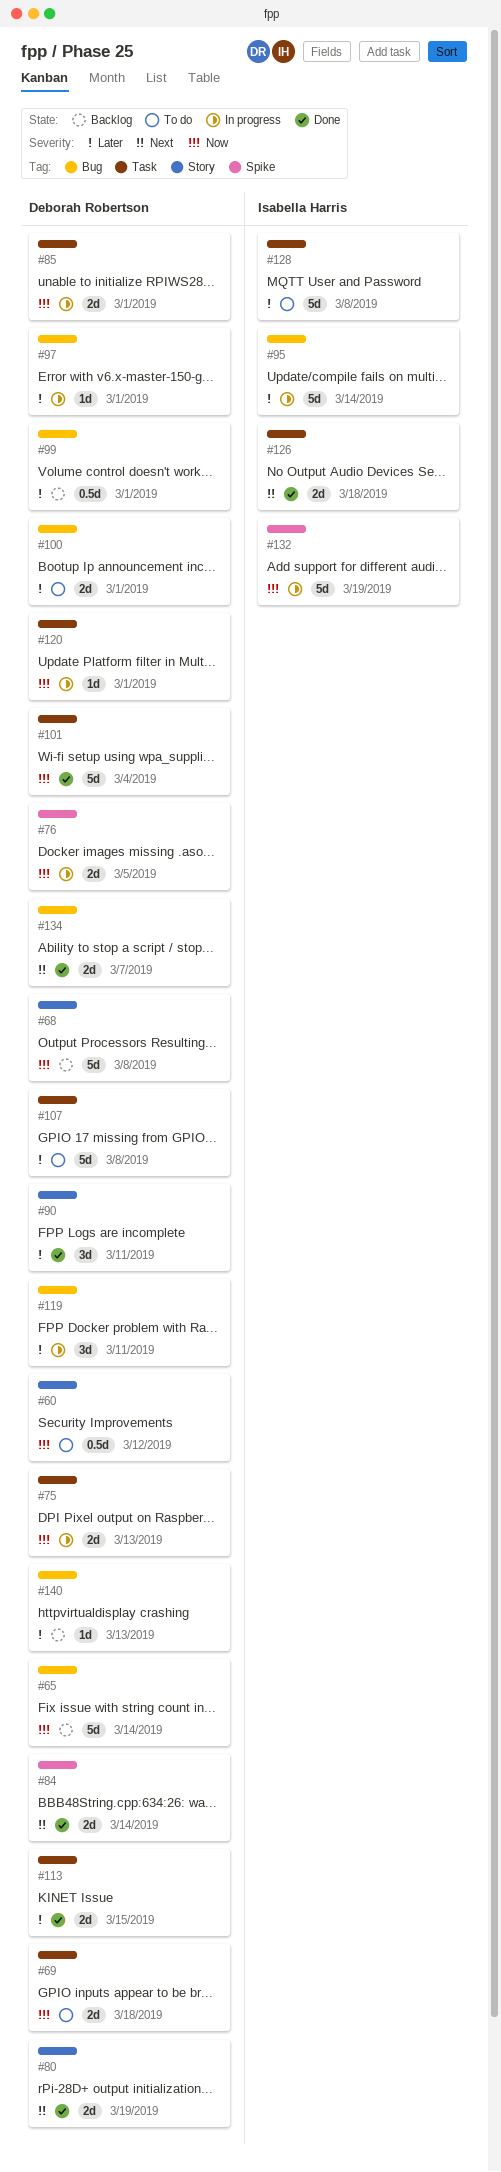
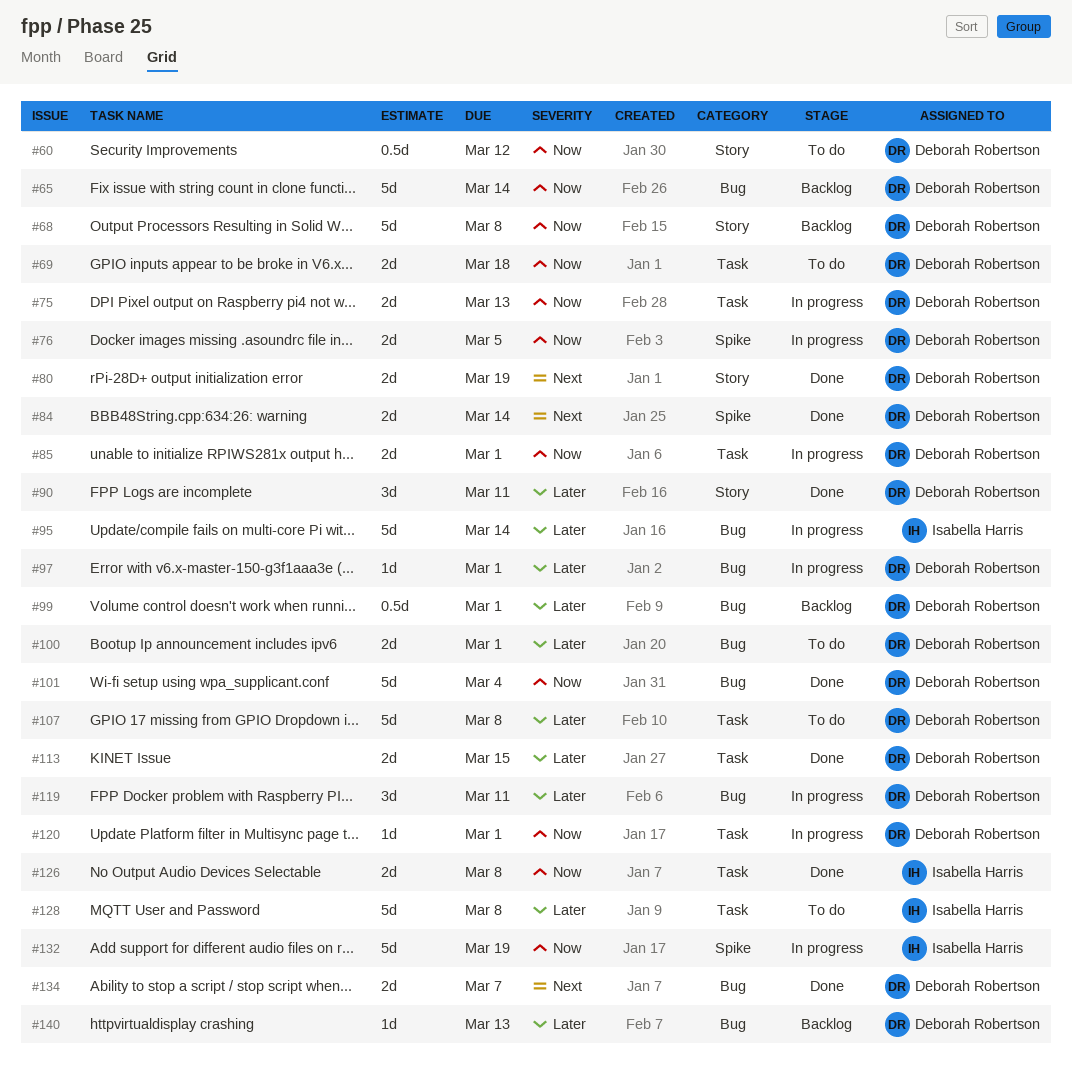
#101, label: Task -> Bug
#126, priority: Next -> Now
#126, due: Mar 18 -> Mar 8

